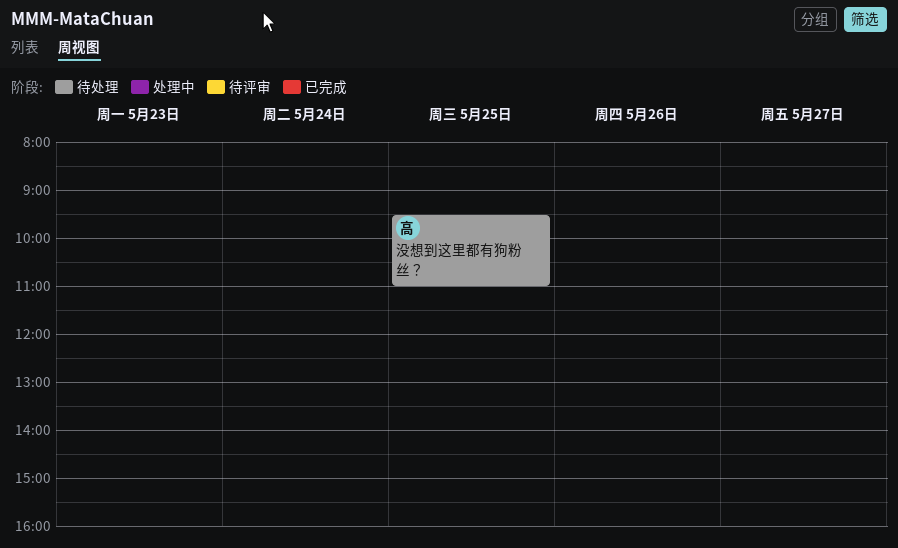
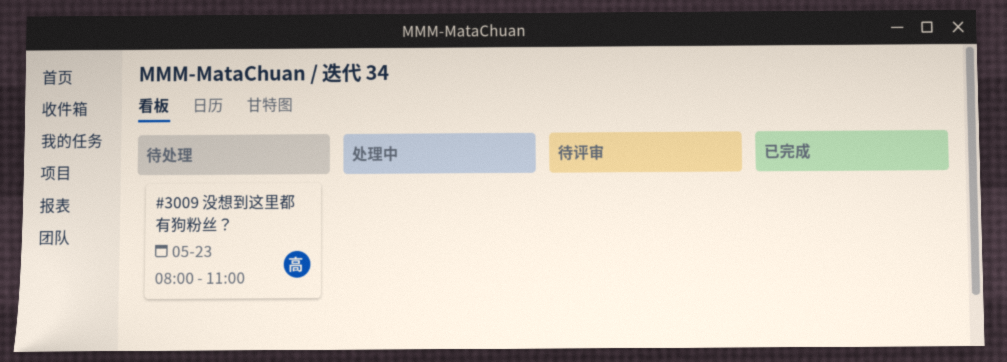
没想到这里都有狗粉丝？, day: May 25 -> May 23
没想到这里都有狗粉丝？, begins: 09:30 -> 08:00

